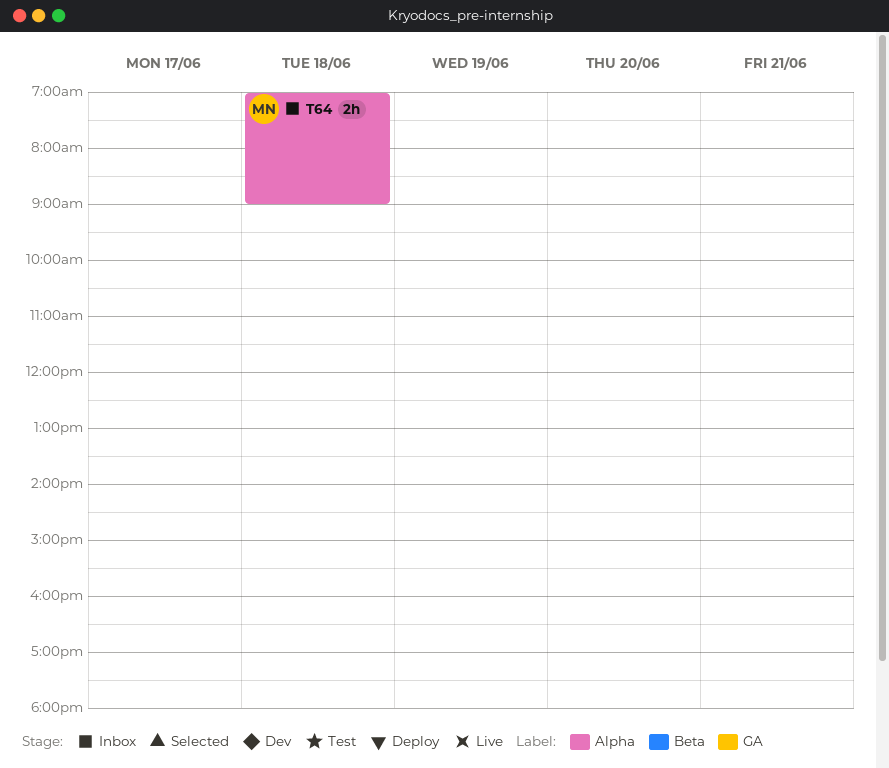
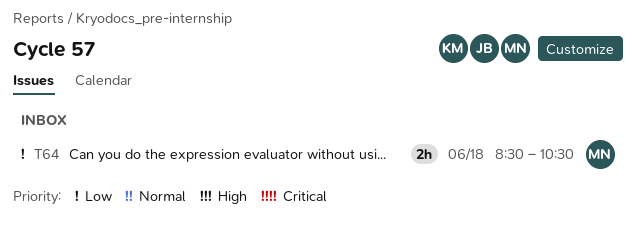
T64, begins: 07:00 -> 08:30
T64, ends: 09:00 -> 10:30

